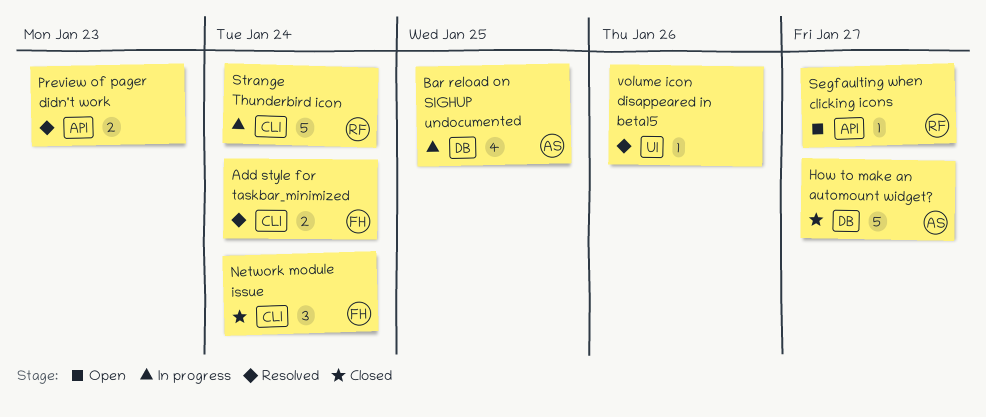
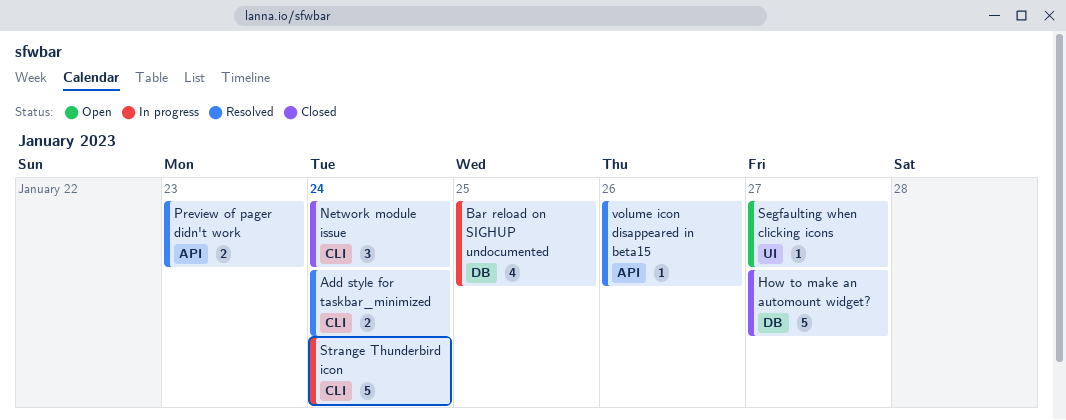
Segfaulting when clicking icons, label: API -> UI
volume icon disappeared in beta15, label: UI -> API

